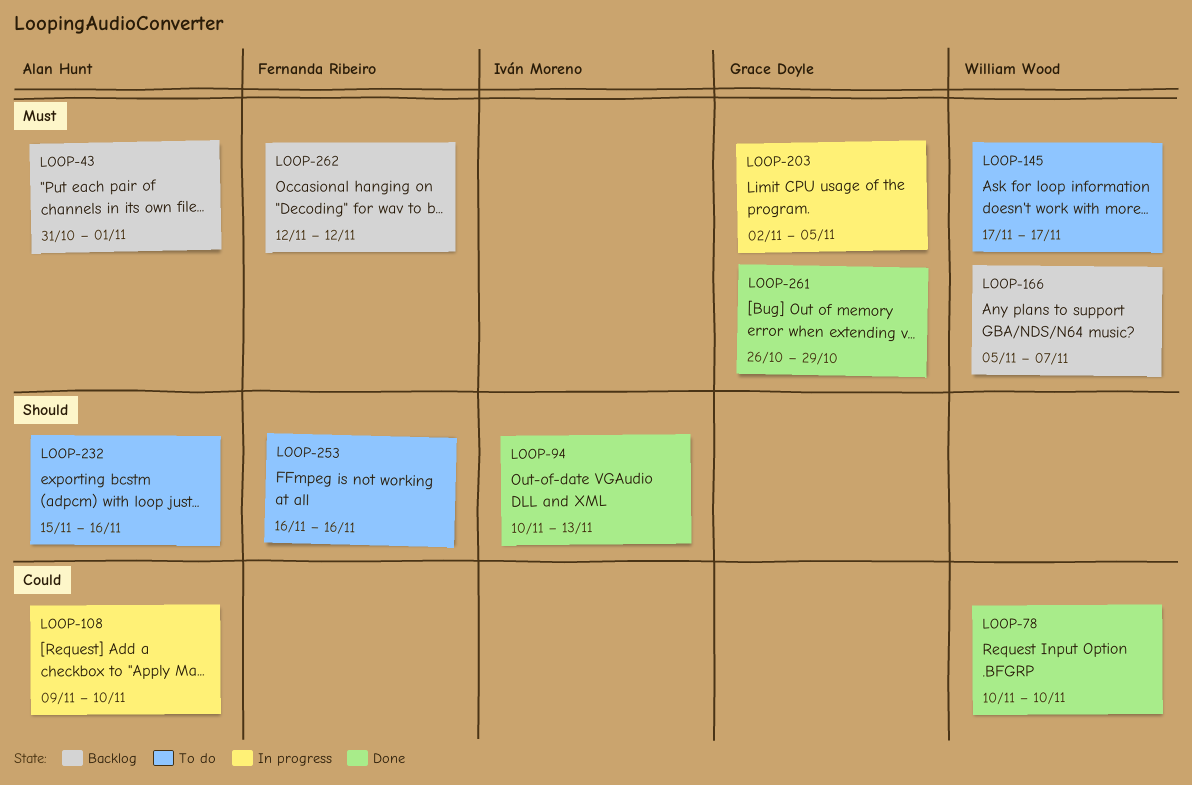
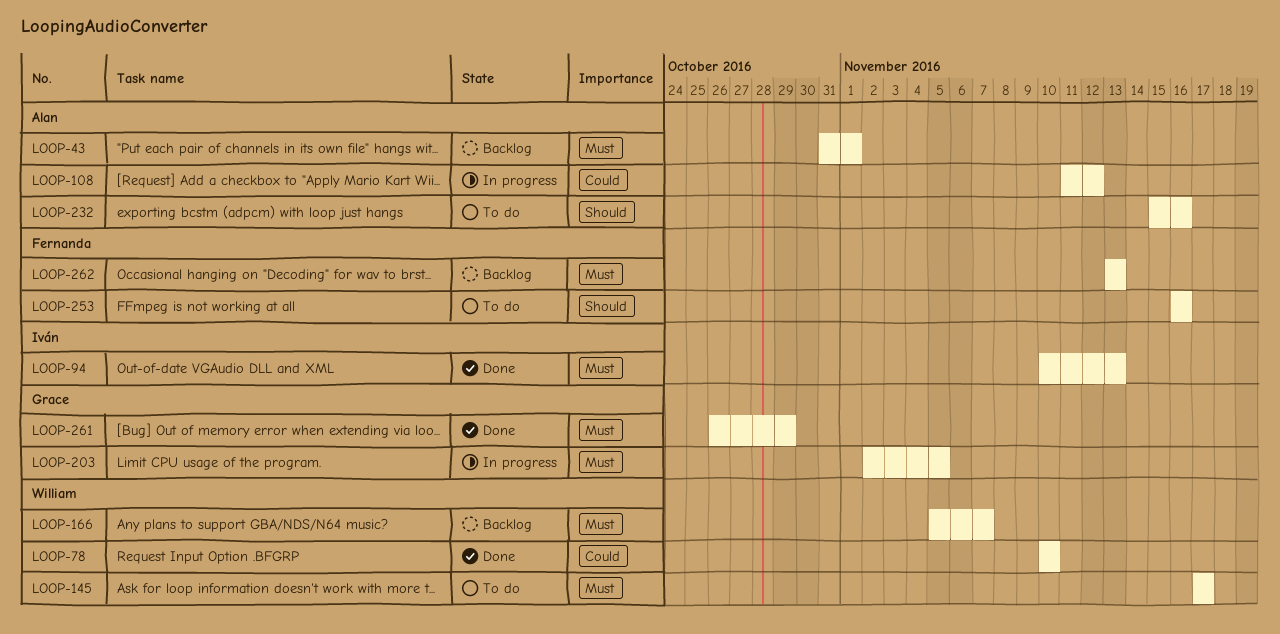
LOOP-94, priority: Should -> Must
LOOP-108, start: Nov 9 -> Nov 11
LOOP-108, due: Nov 10 -> Nov 12
LOOP-262, start: Nov 12 -> Nov 13
LOOP-262, due: Nov 12 -> Nov 13

